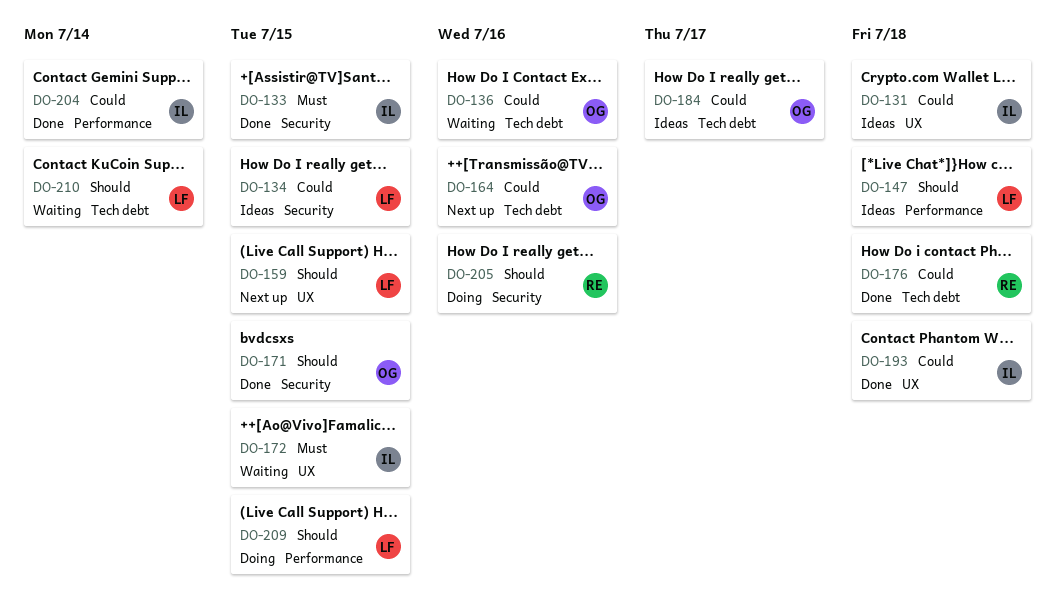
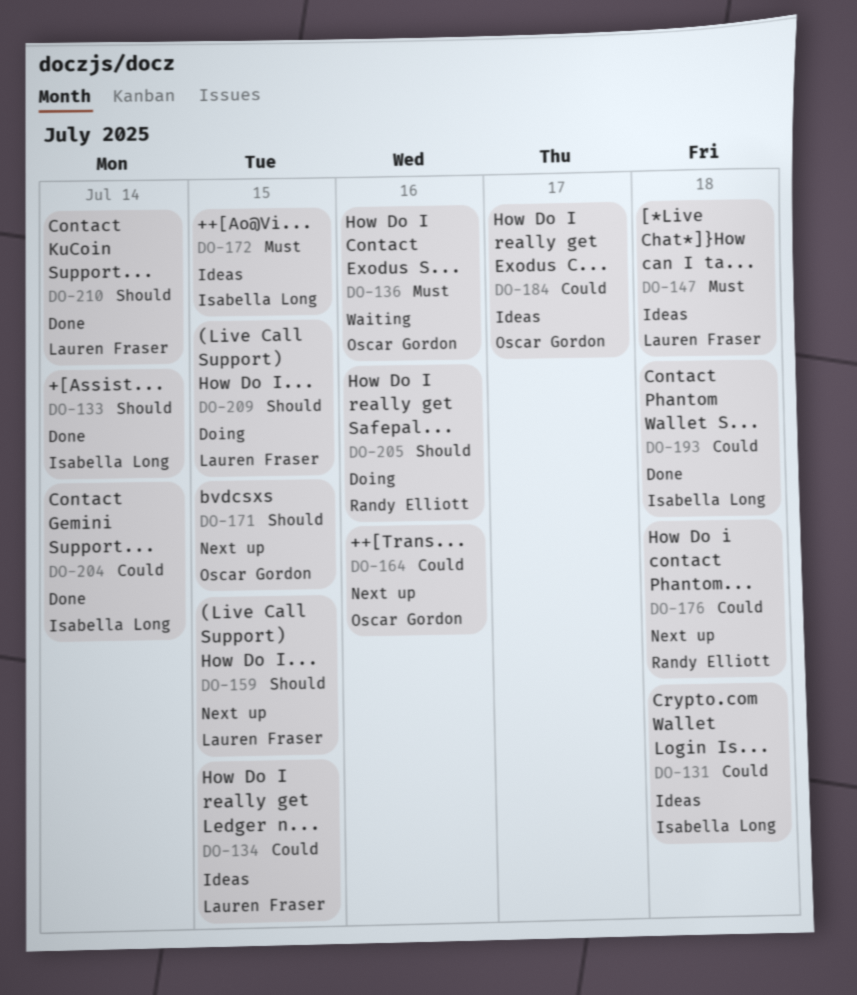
DO-133, priority: Must -> Should
DO-133, due: Jul 15 -> Jul 14
DO-136, priority: Could -> Must
DO-147, priority: Should -> Must
DO-171, status: Done -> Next up
DO-172, status: Waiting -> Ideas
DO-176, status: Done -> Next up
DO-210, status: Waiting -> Done

